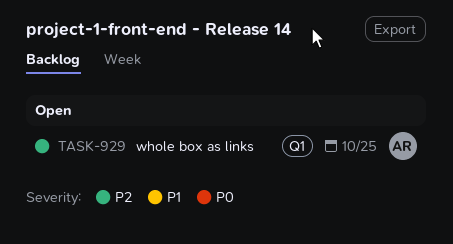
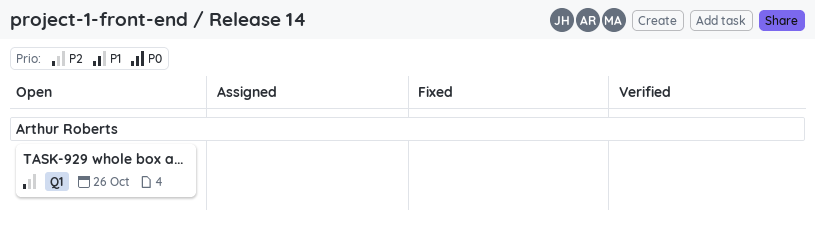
TASK-929, due: Oct 25 -> Oct 26

